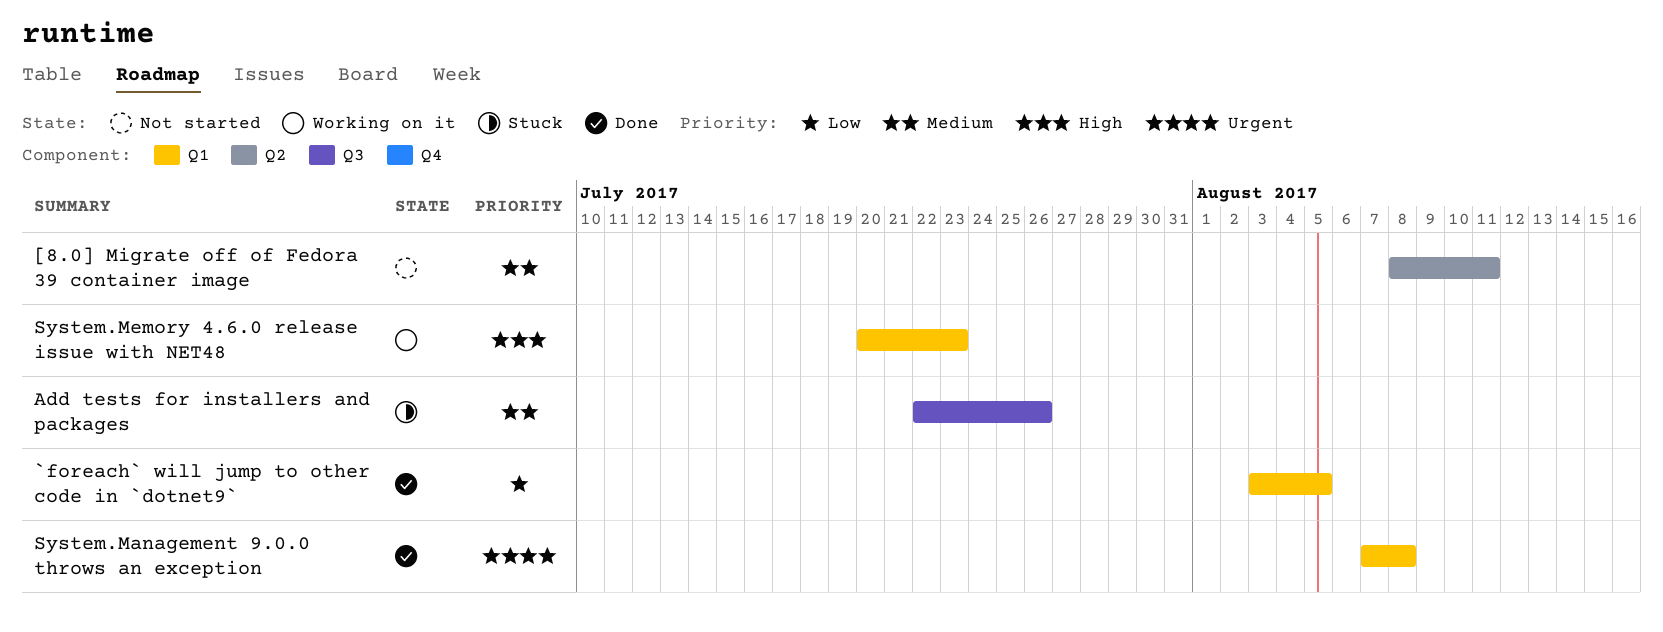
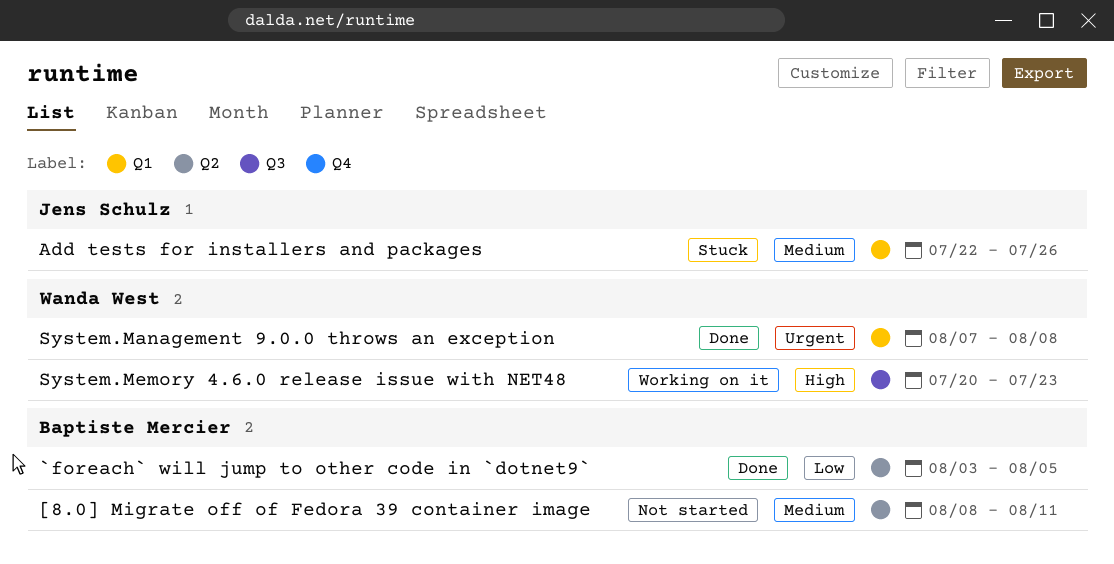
`foreach` will jump to other code in `dotnet9`, label: Q1 -> Q2
Add tests for installers and packages, label: Q3 -> Q1
System.Memory 4.6.0 release issue with NET48, label: Q1 -> Q3

